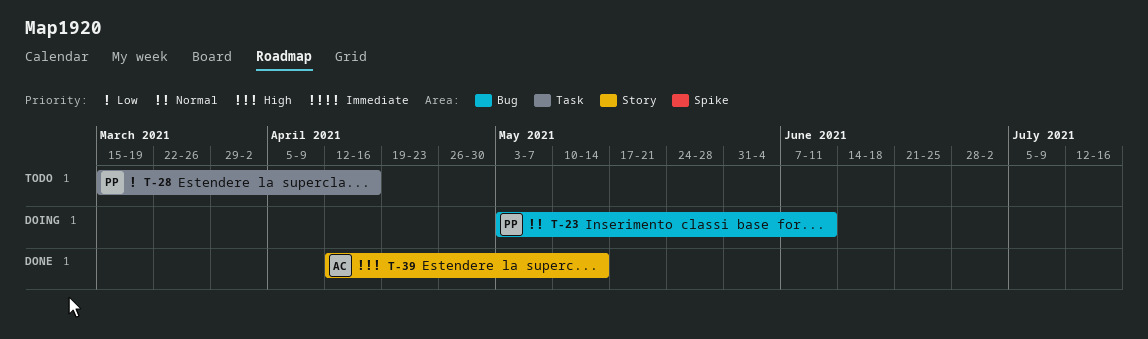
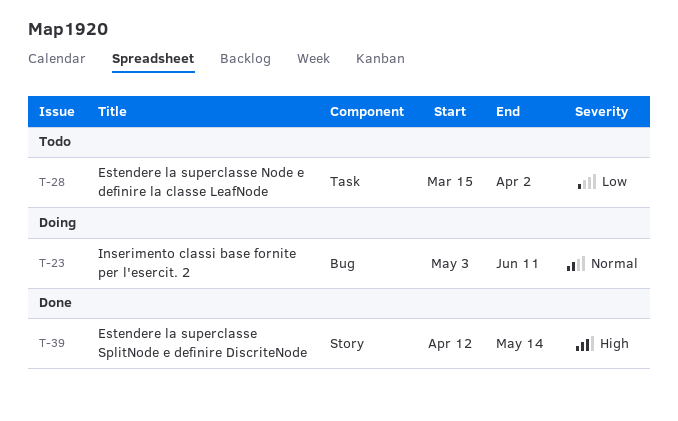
T-28, due: Apr 16 -> Apr 2

